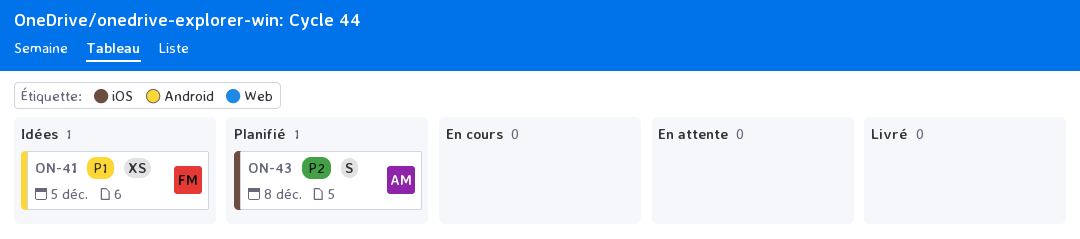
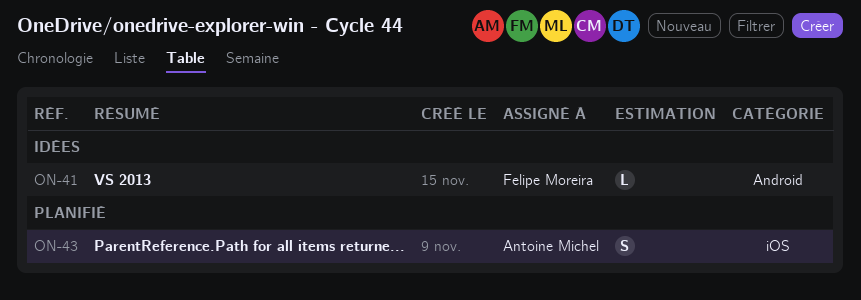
ON-41, estimate: XS -> L

